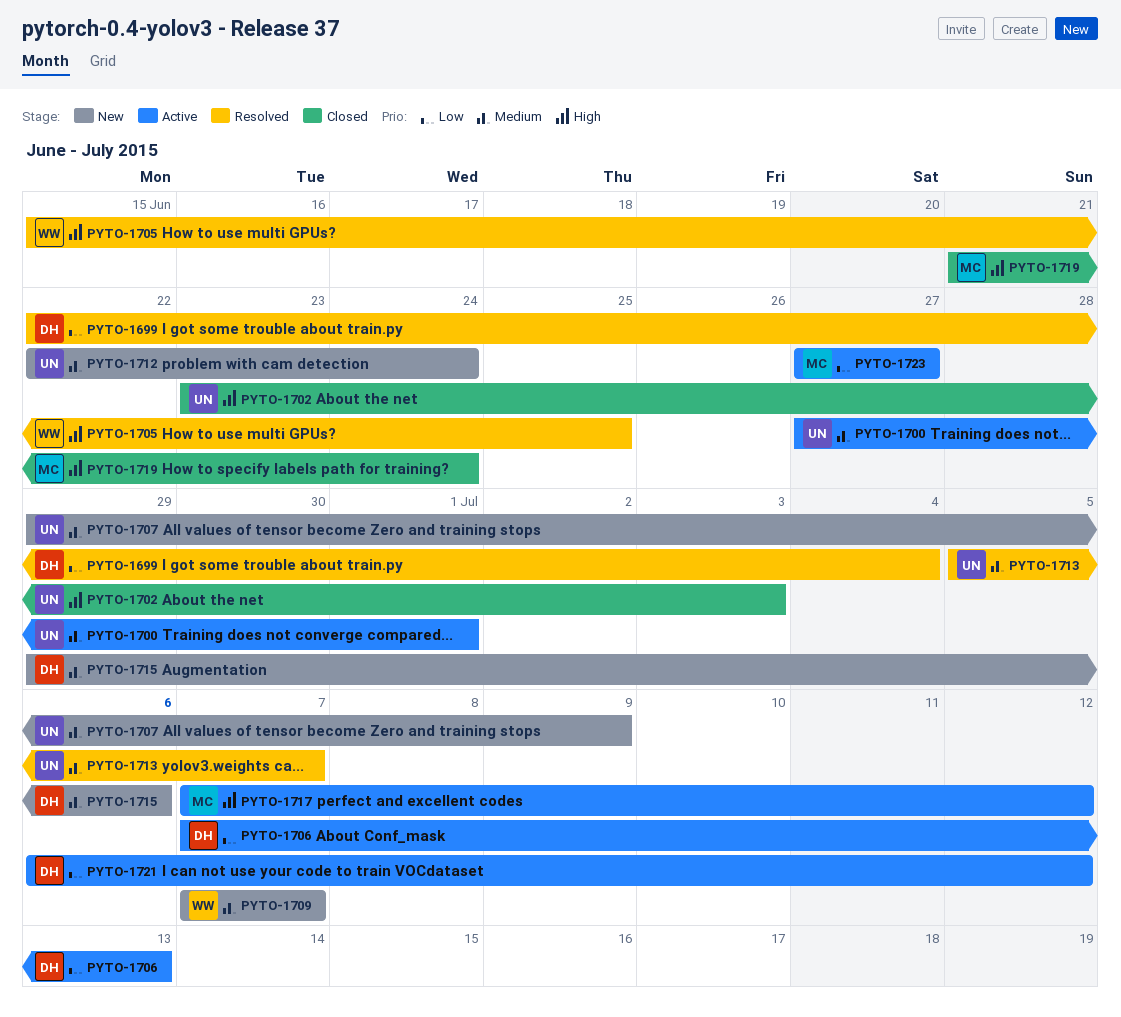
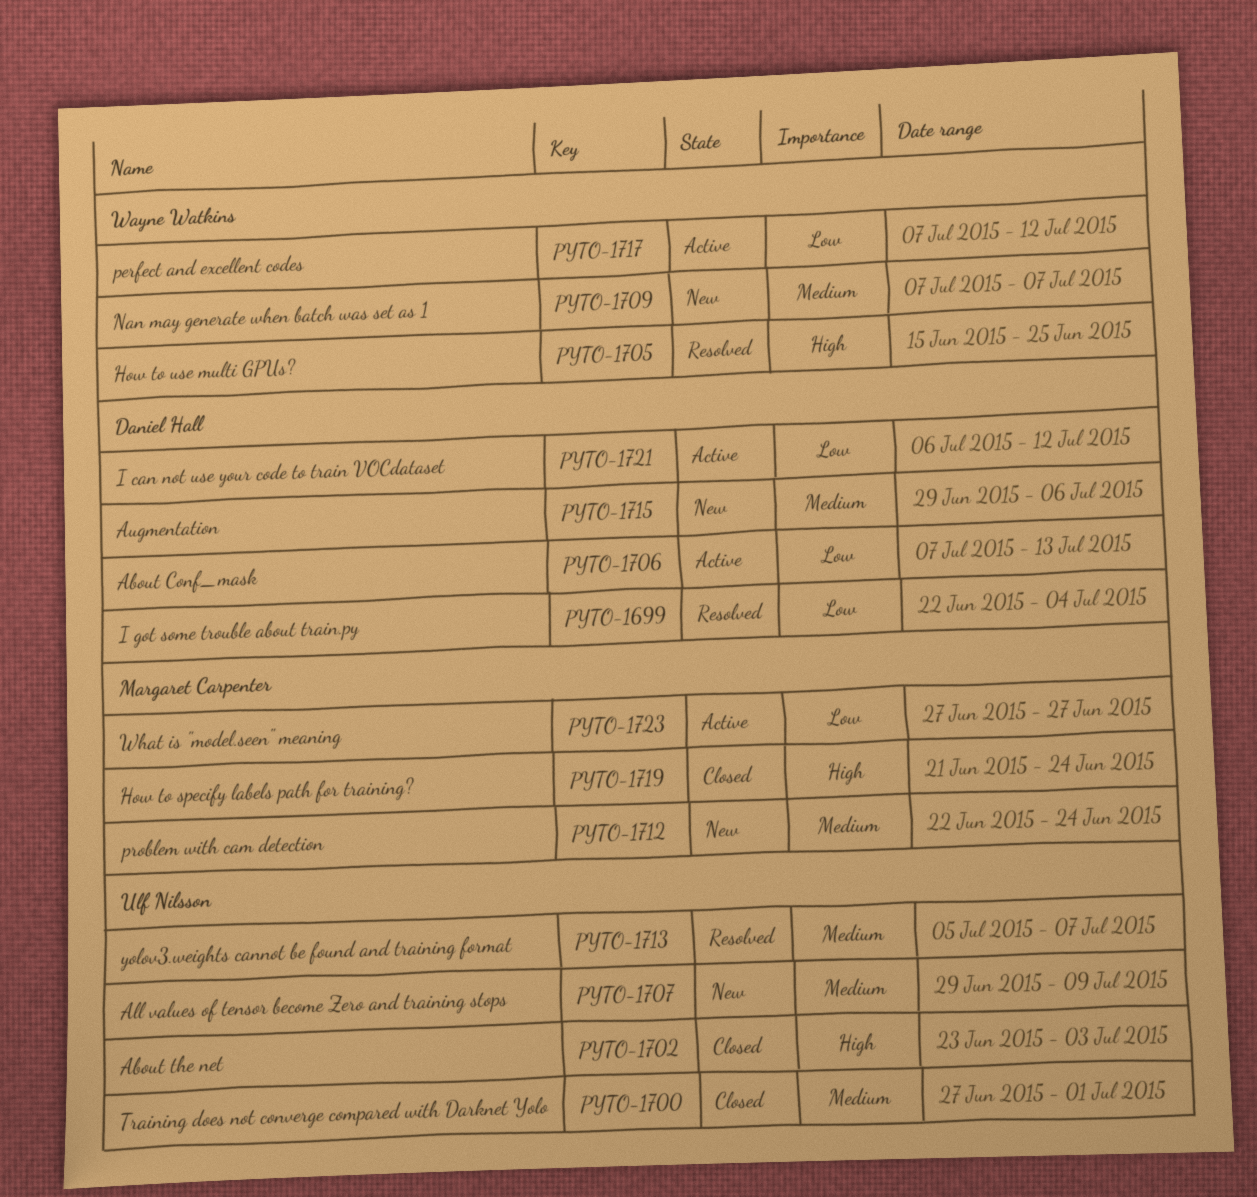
PYTO-1700, status: Active -> Closed
PYTO-1712, owner: Ulf Nilsson -> Margaret Carpenter
PYTO-1717, owner: Margaret Carpenter -> Wayne Watkins
PYTO-1717, priority: High -> Low

